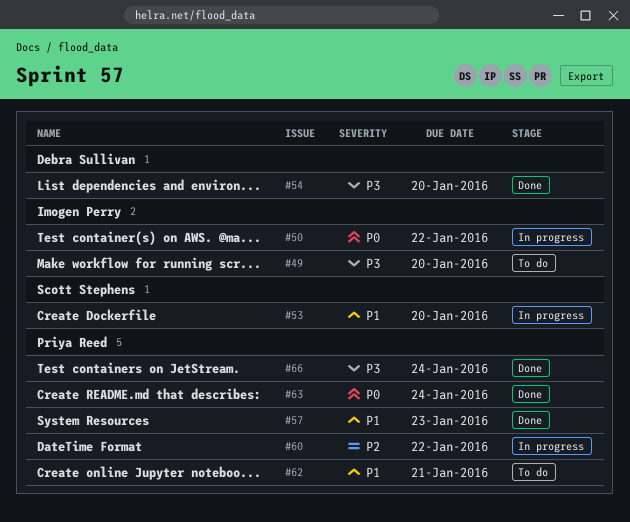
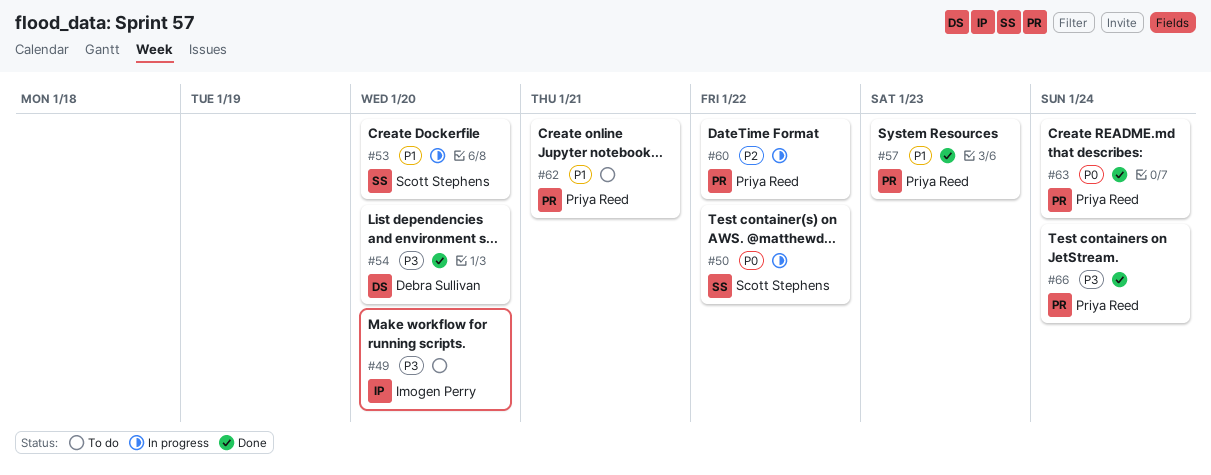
#50, owner: Imogen Perry -> Scott Stephens

